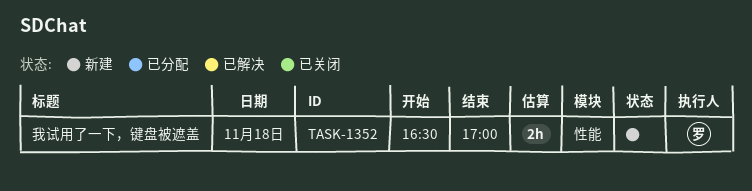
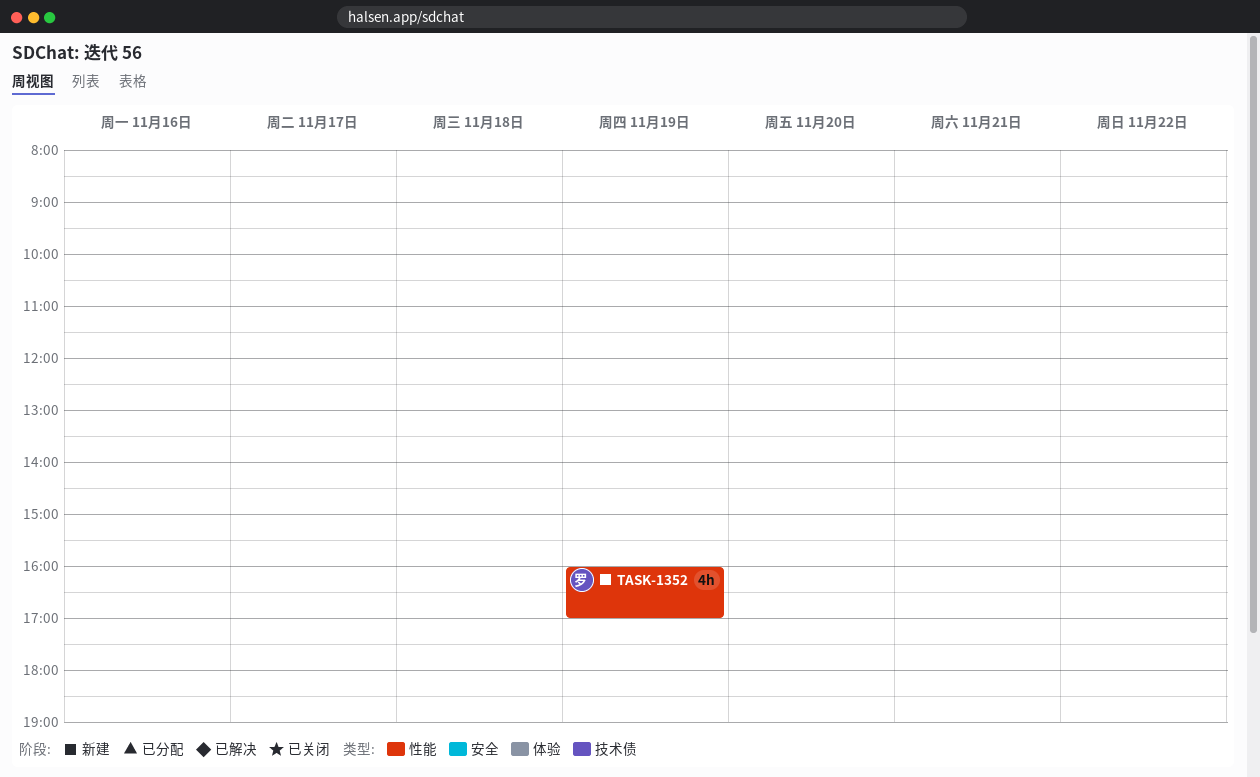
TASK-1352, estimate: 2h -> 4h
TASK-1352, day: Nov 18 -> Nov 19
TASK-1352, begins: 16:30 -> 16:00

